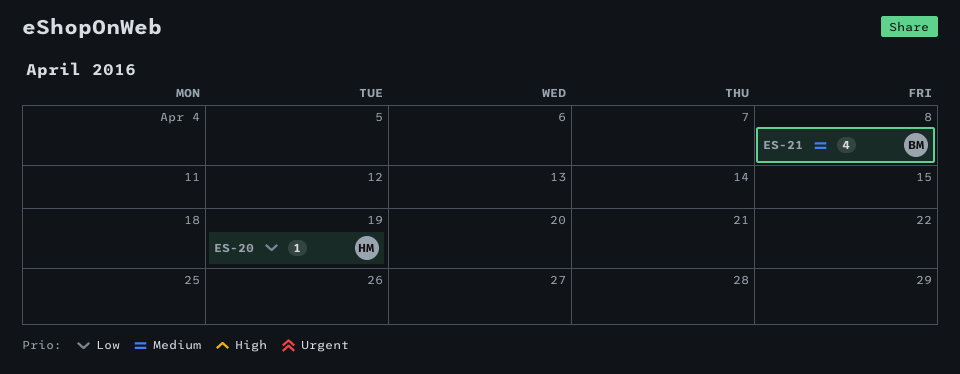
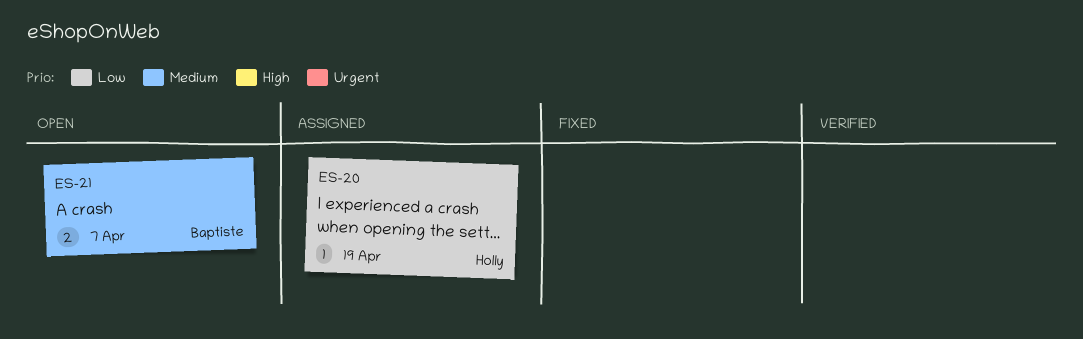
ES-21, estimate: 4 -> 2
ES-21, due: Apr 8 -> Apr 7

